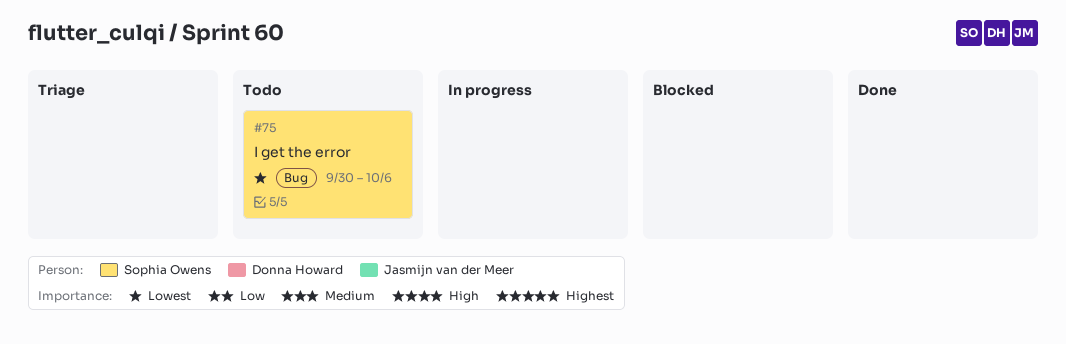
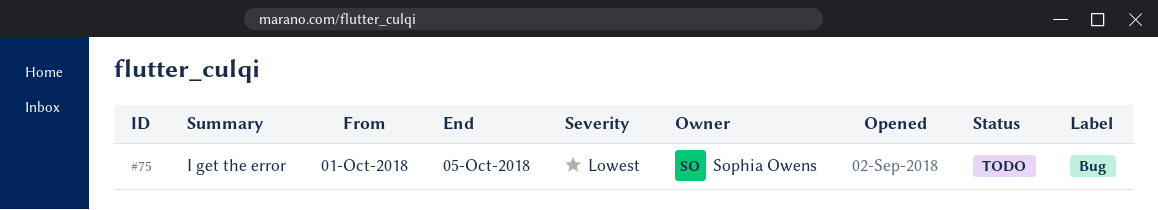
#75, start: Sep 30 -> Oct 1
#75, due: Oct 6 -> Oct 5

